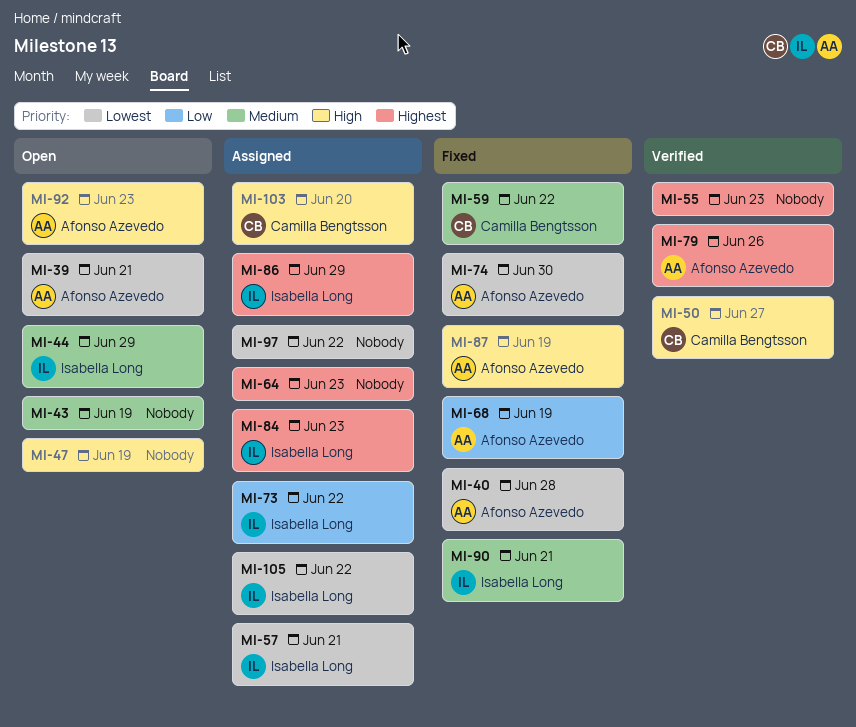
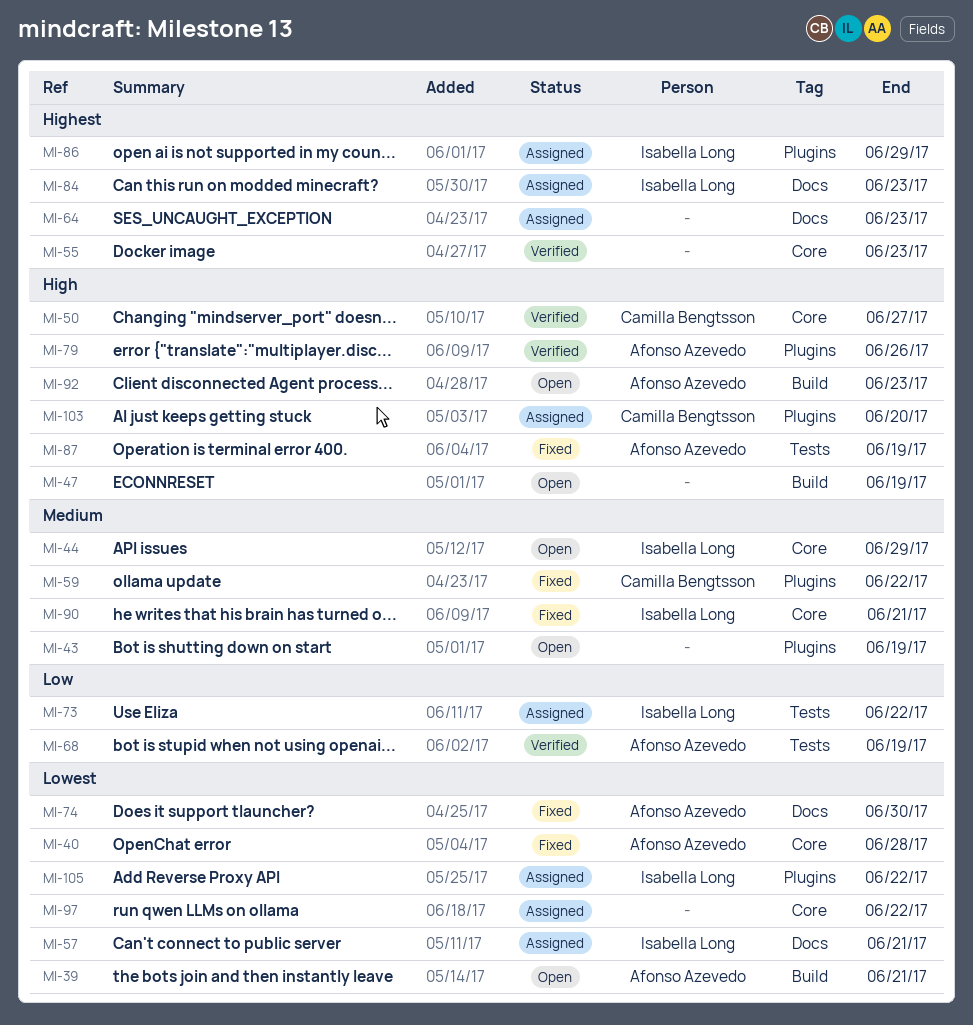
MI-68, status: Fixed -> Verified
MI-79, priority: Highest -> High

